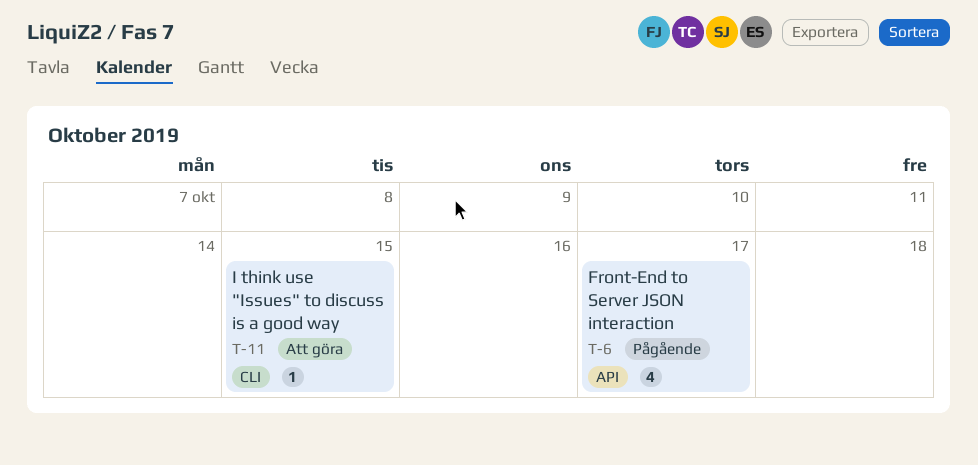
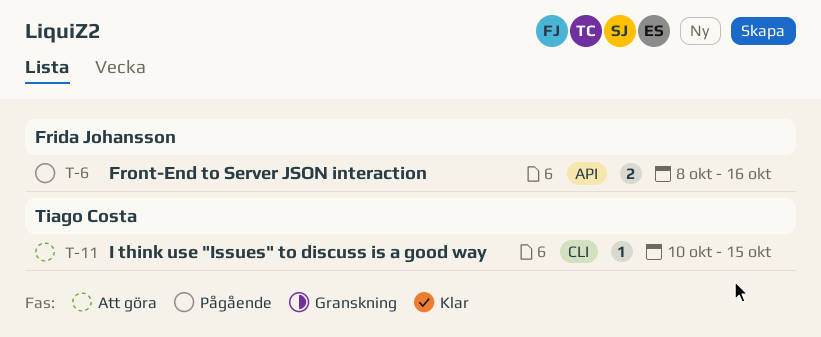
T-6, estimate: 4 -> 2
T-6, due: Oct 17 -> Oct 16

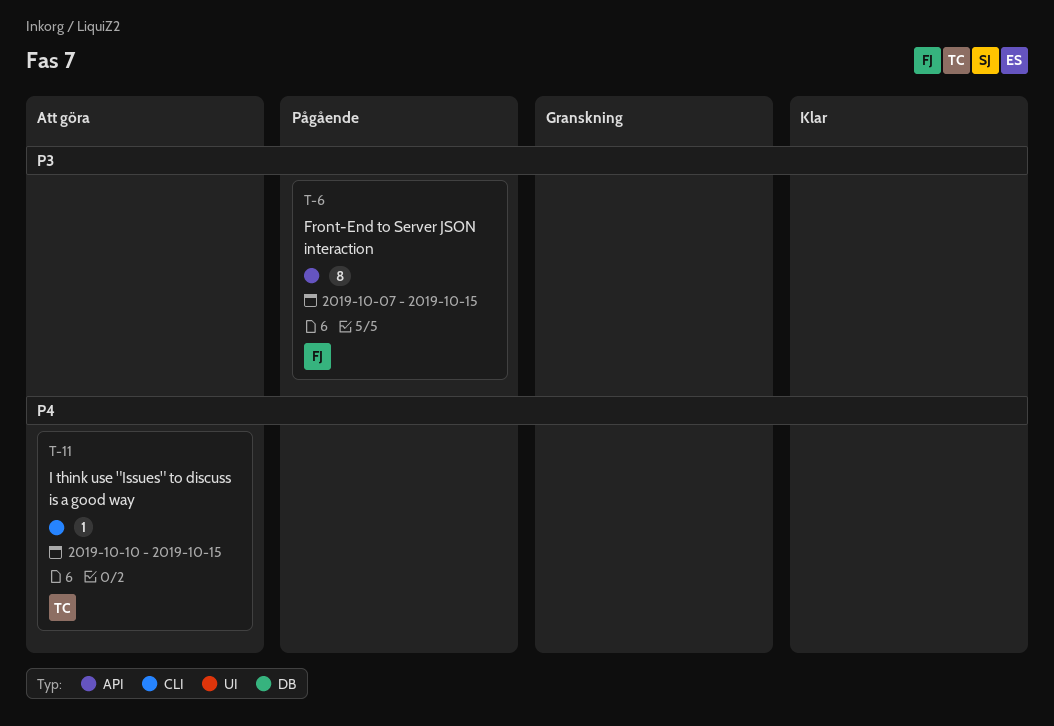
T-6, estimate: 2 -> 8
T-6, start: Oct 8 -> Oct 7
T-6, due: Oct 16 -> Oct 15

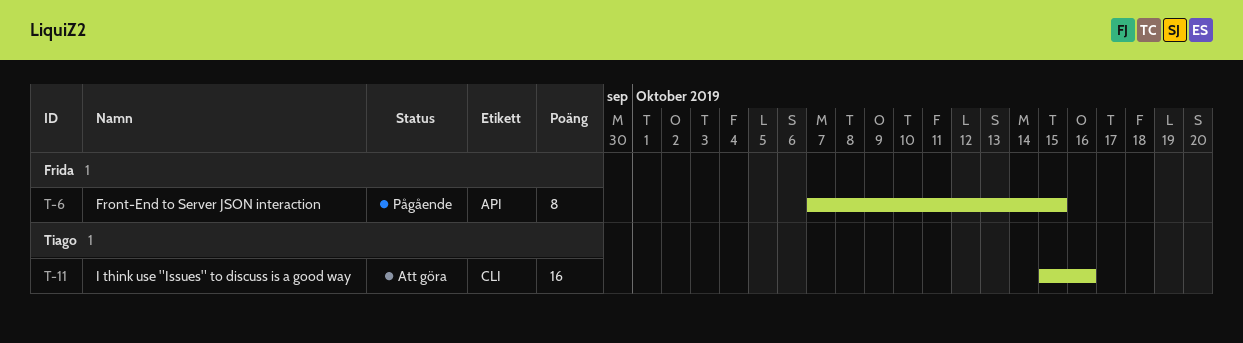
T-11, estimate: 1 -> 16
T-11, start: Oct 10 -> Oct 15
T-11, due: Oct 15 -> Oct 16

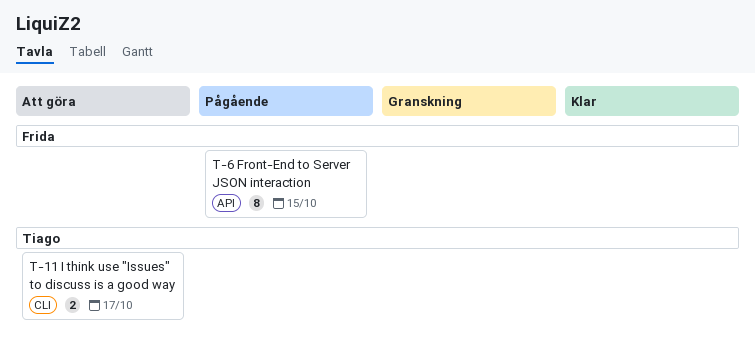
T-11, estimate: 16 -> 2
T-11, due: Oct 16 -> Oct 17

